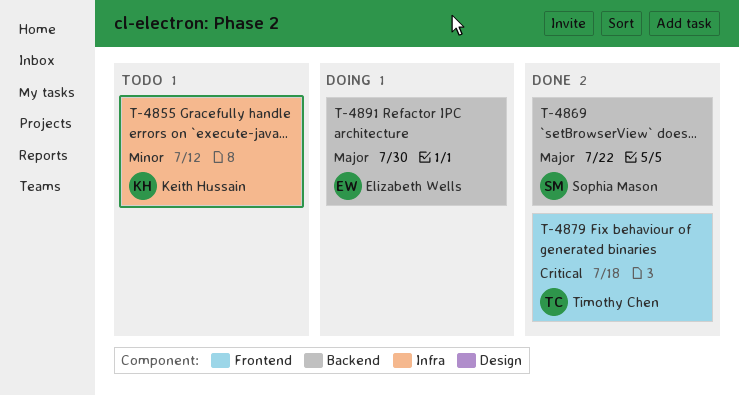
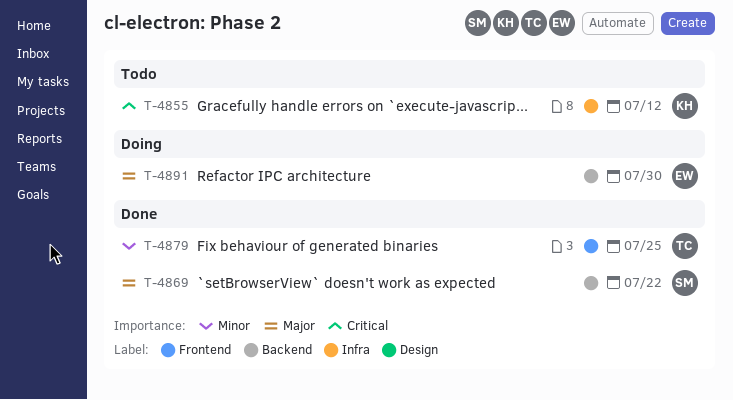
T-4855, priority: Minor -> Critical
T-4879, priority: Critical -> Minor
T-4879, due: Jul 18 -> Jul 25

